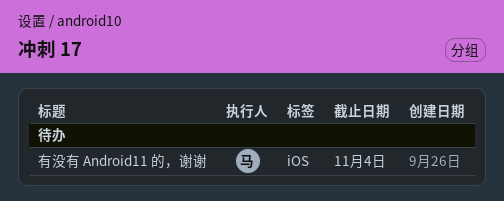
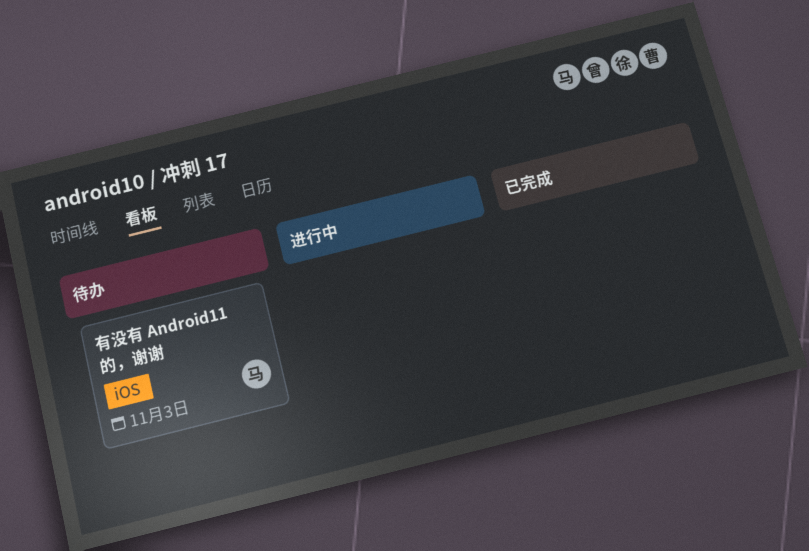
有没有 Android11 的，谢谢, due: Nov 4 -> Nov 3

